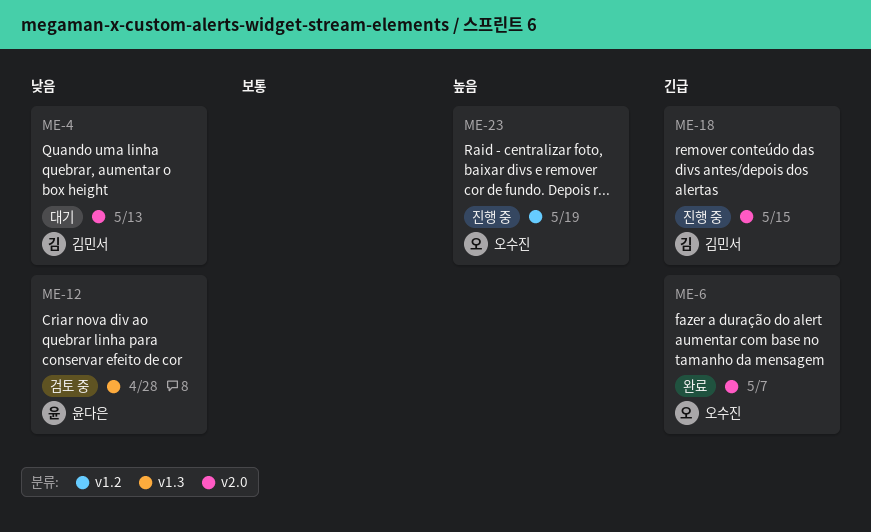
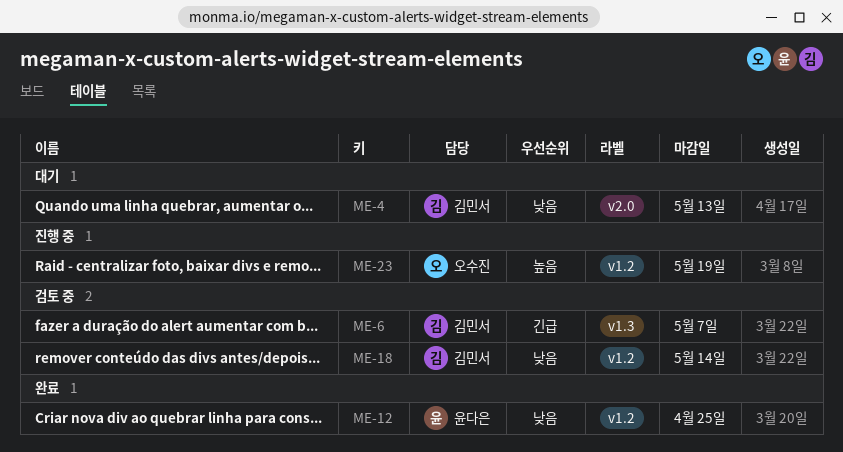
ME-6, status: 완료 -> 검토 중
ME-6, owner: 오수진 -> 김민서
ME-6, label: v2.0 -> v1.3
ME-12, status: 검토 중 -> 완료
ME-12, label: v1.3 -> v1.2
ME-12, due: Apr 28 -> Apr 25
ME-18, status: 진행 중 -> 검토 중
ME-18, priority: 긴급 -> 낮음
ME-18, label: v2.0 -> v1.2
ME-18, due: May 15 -> May 14

